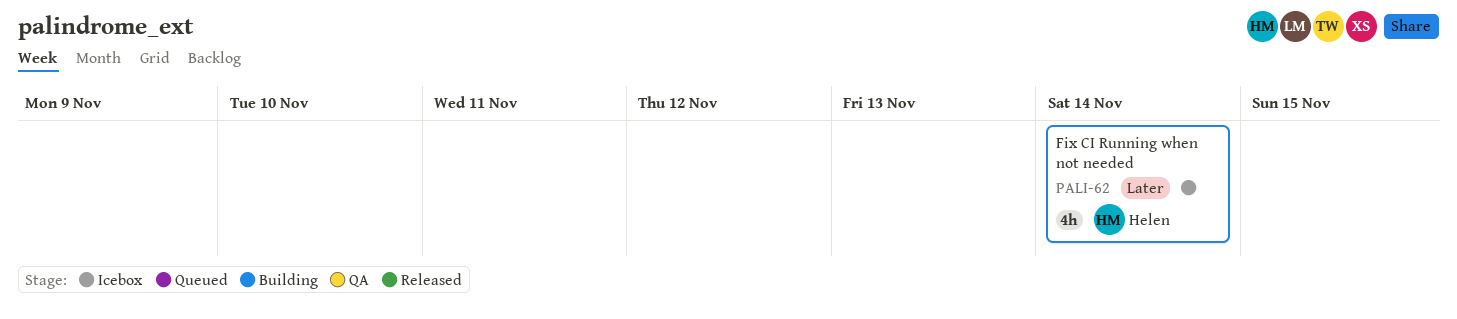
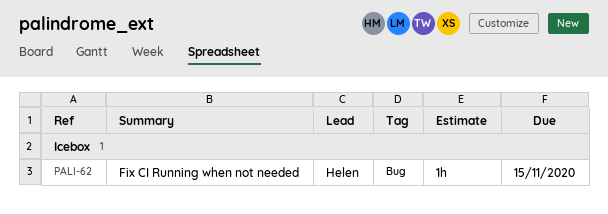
PALI-62, estimate: 4h -> 1h
PALI-62, due: Nov 14 -> Nov 15

